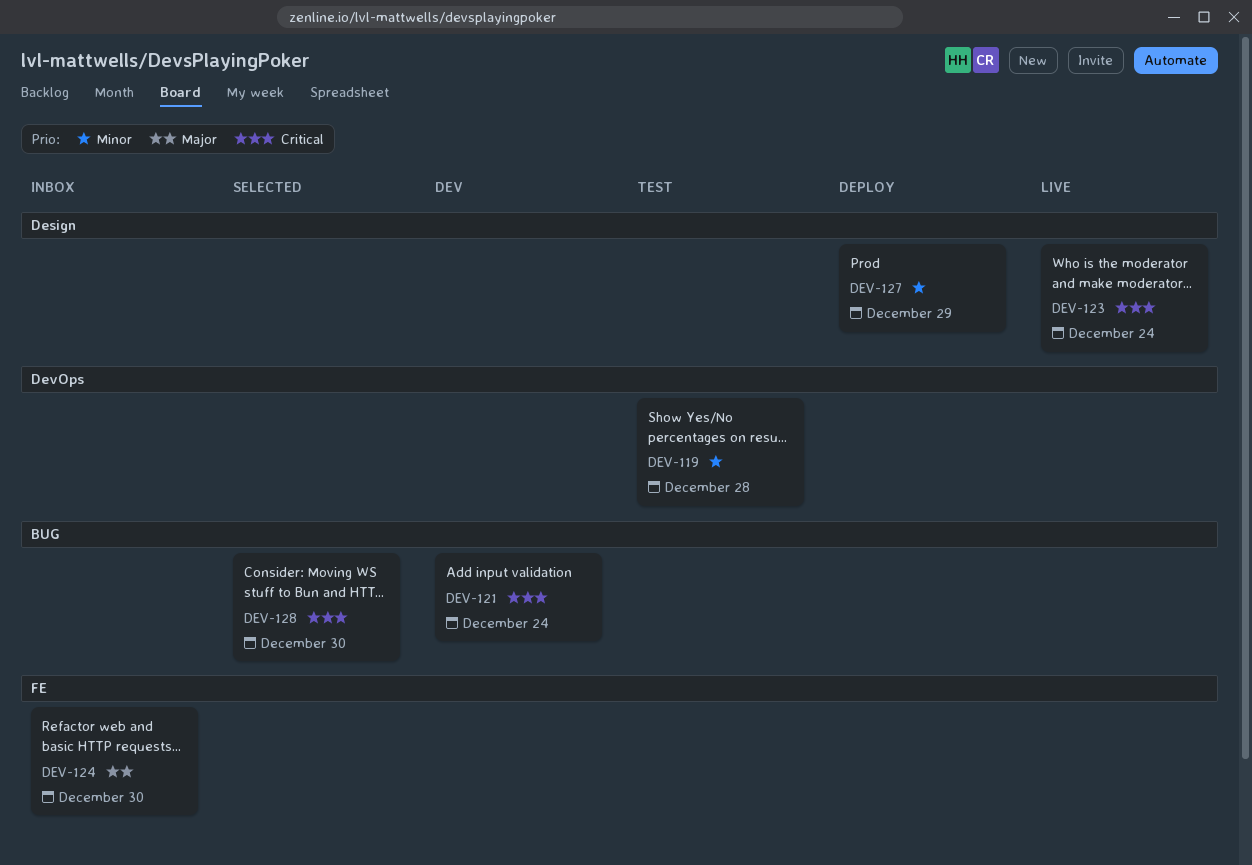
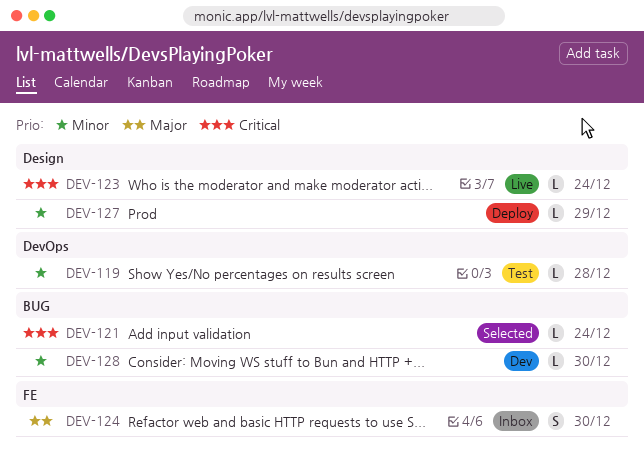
DEV-121, status: Dev -> Selected
DEV-128, status: Selected -> Dev
DEV-128, priority: Critical -> Minor

